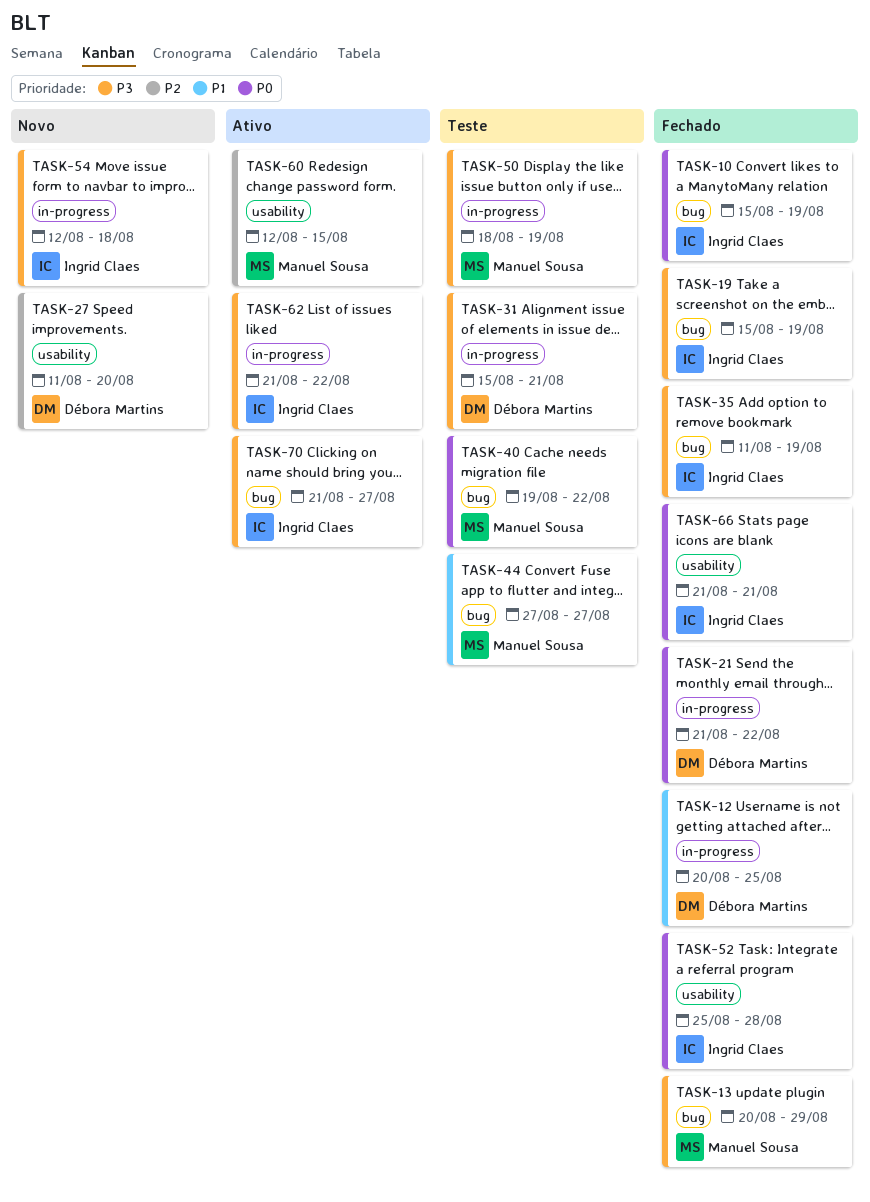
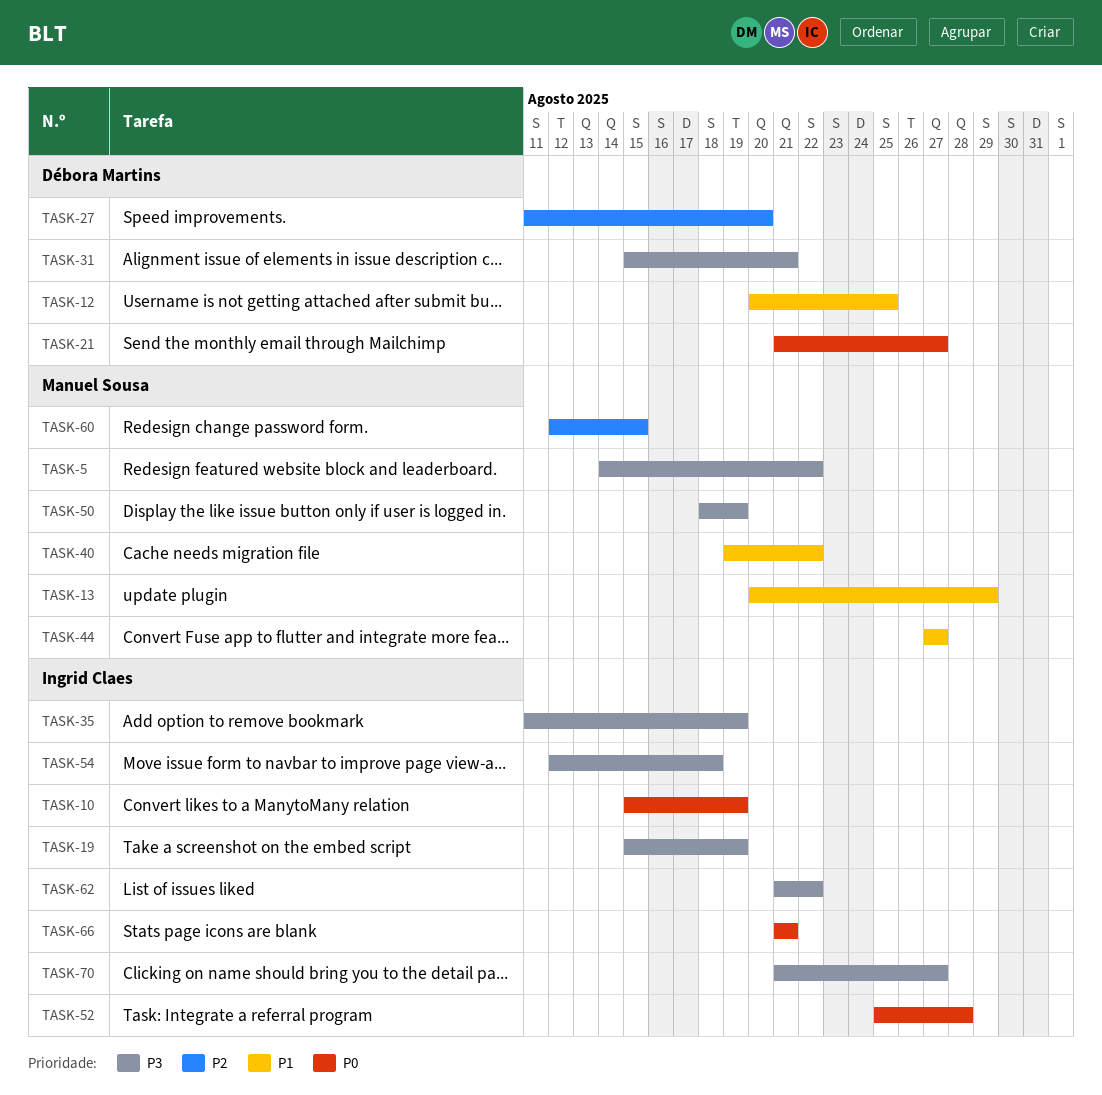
TASK-5: none -> present
TASK-13, priority: P3 -> P1
TASK-21, due: Aug 22 -> Aug 27
TASK-40, priority: P0 -> P1

